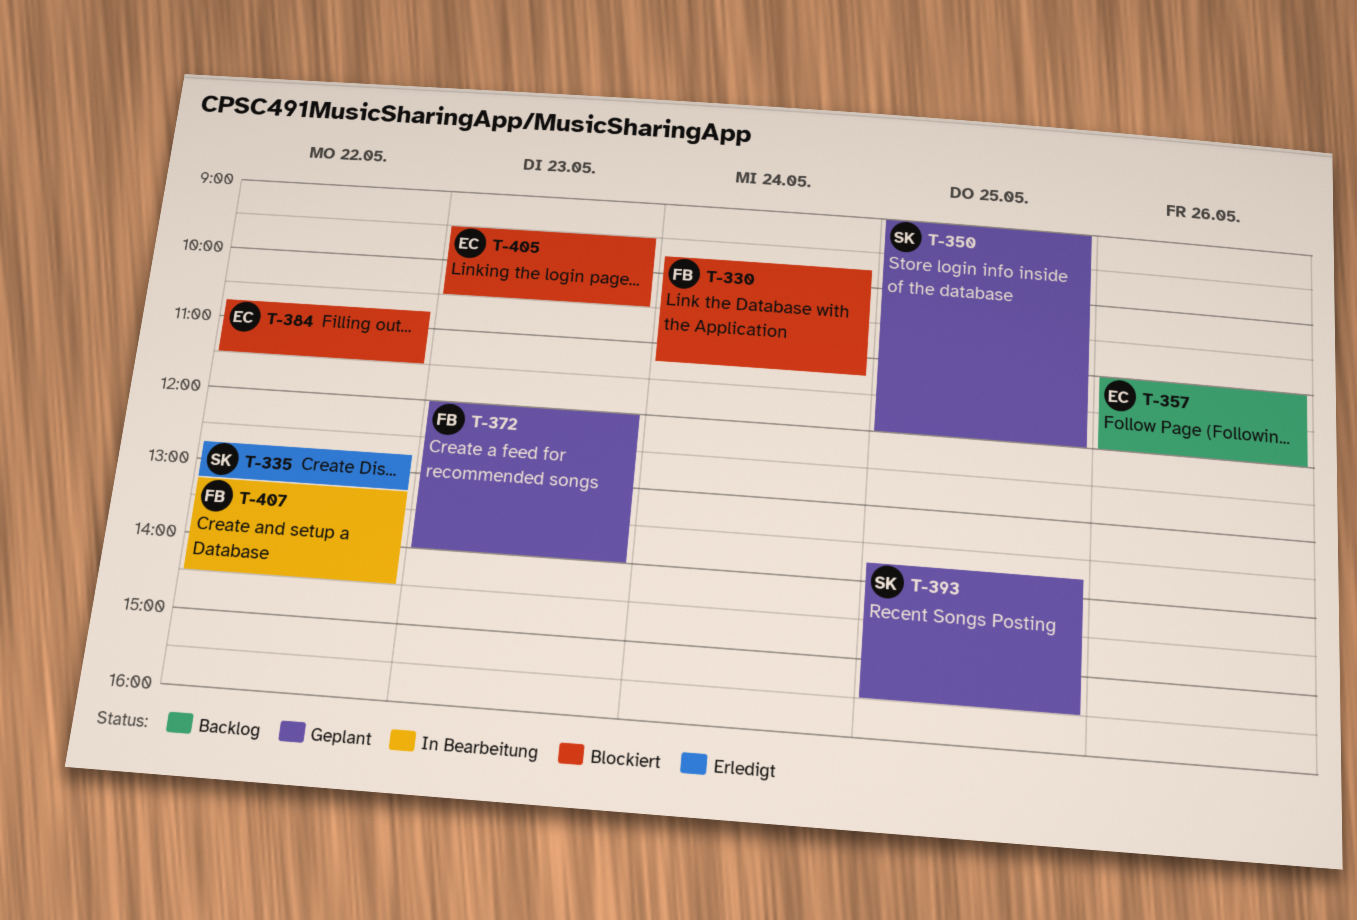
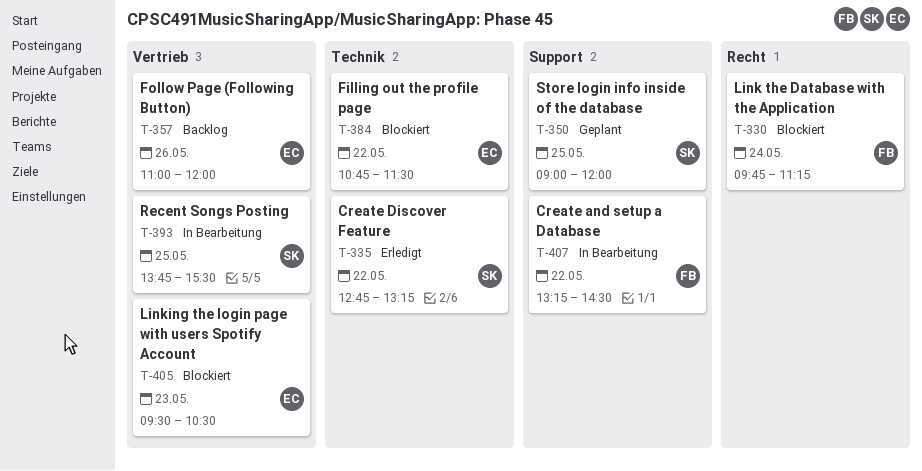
T-372: present -> none
T-393, status: Geplant -> In Bearbeitung

